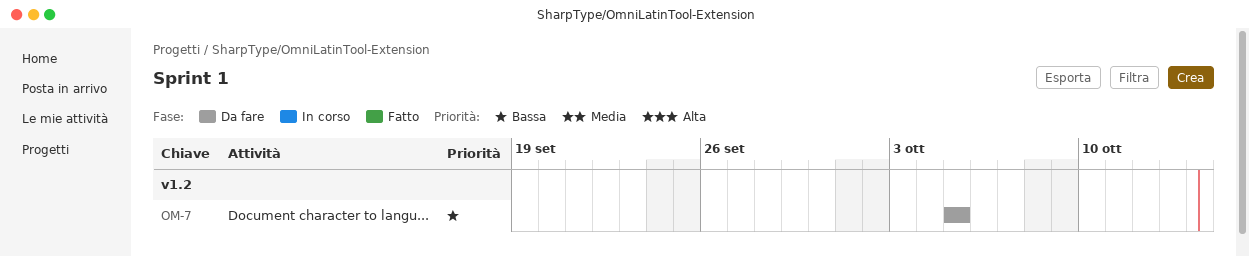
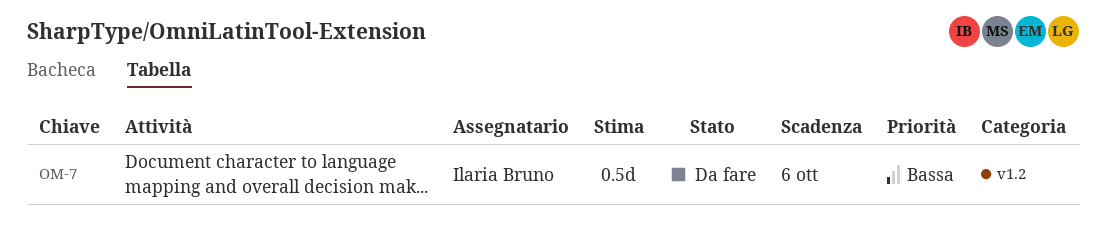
OM-7, due: Oct 5 -> Oct 6

